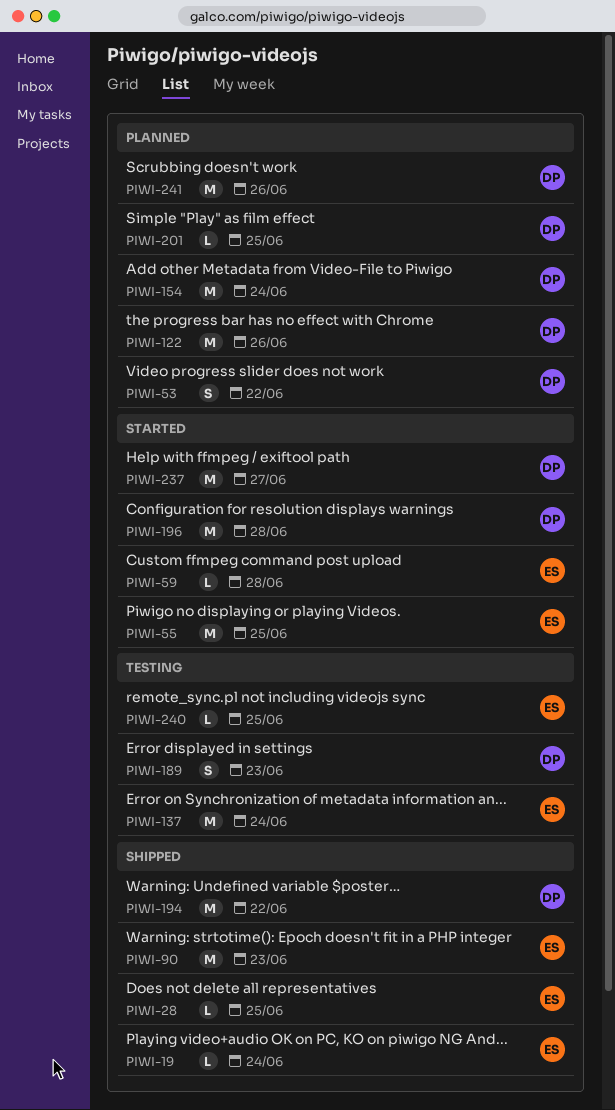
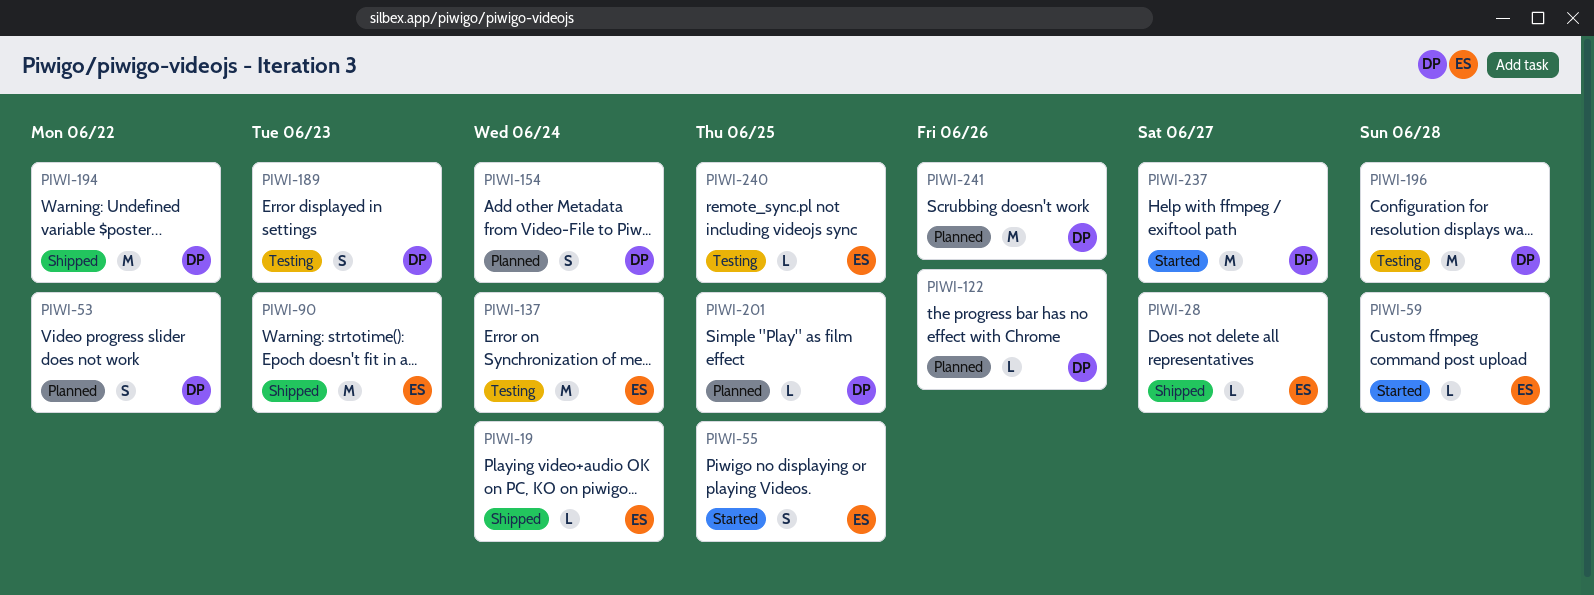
PIWI-28, due: Jun 25 -> Jun 27
PIWI-55, estimate: M -> S
PIWI-122, estimate: M -> L
PIWI-154, estimate: M -> S
PIWI-196, status: Started -> Testing

